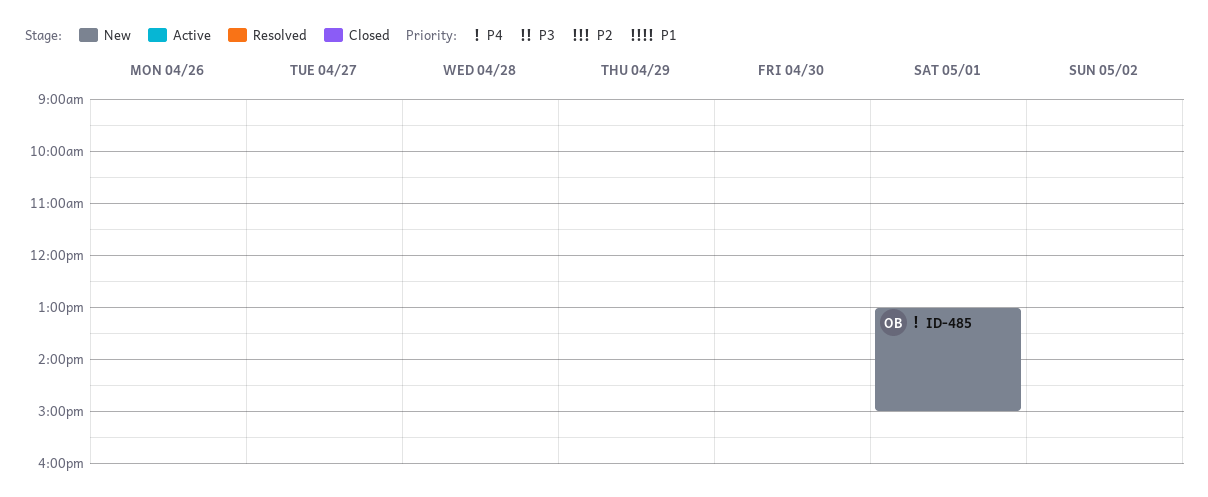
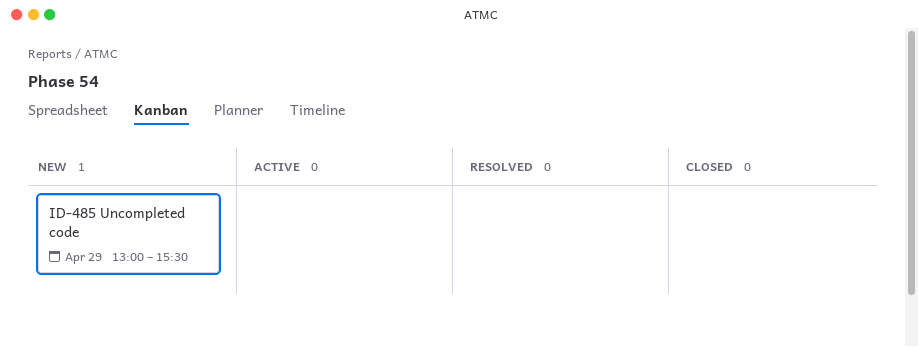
ID-485, day: May 1 -> Apr 29
ID-485, ends: 15:00 -> 15:30

